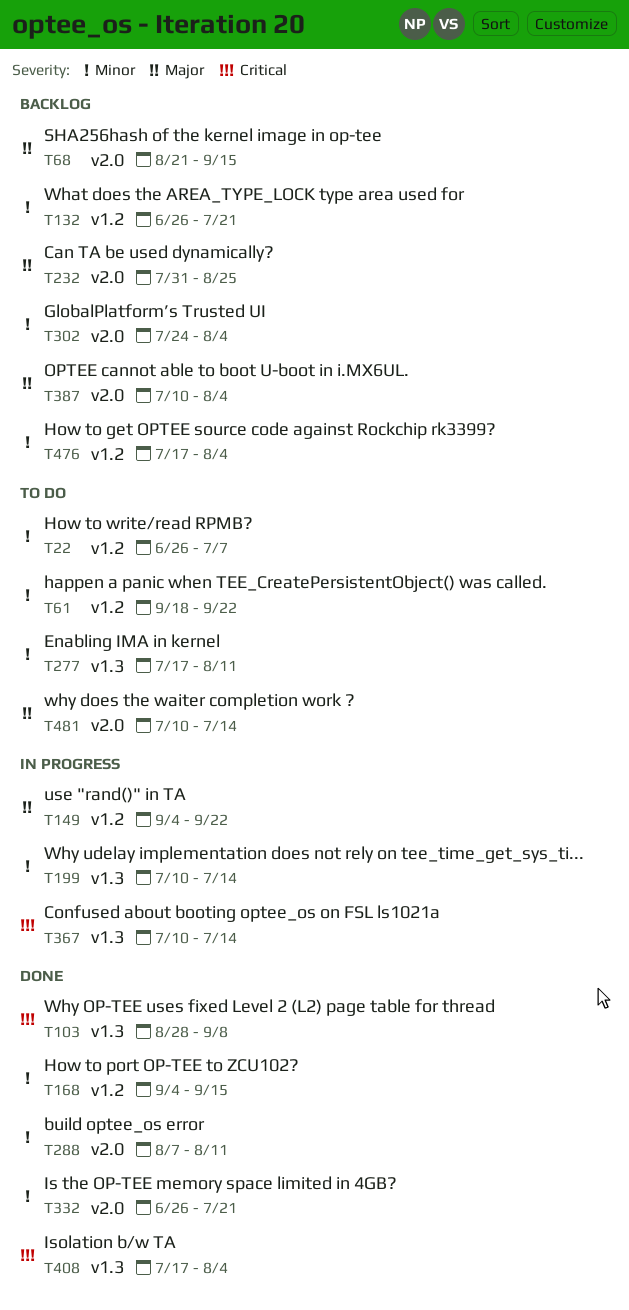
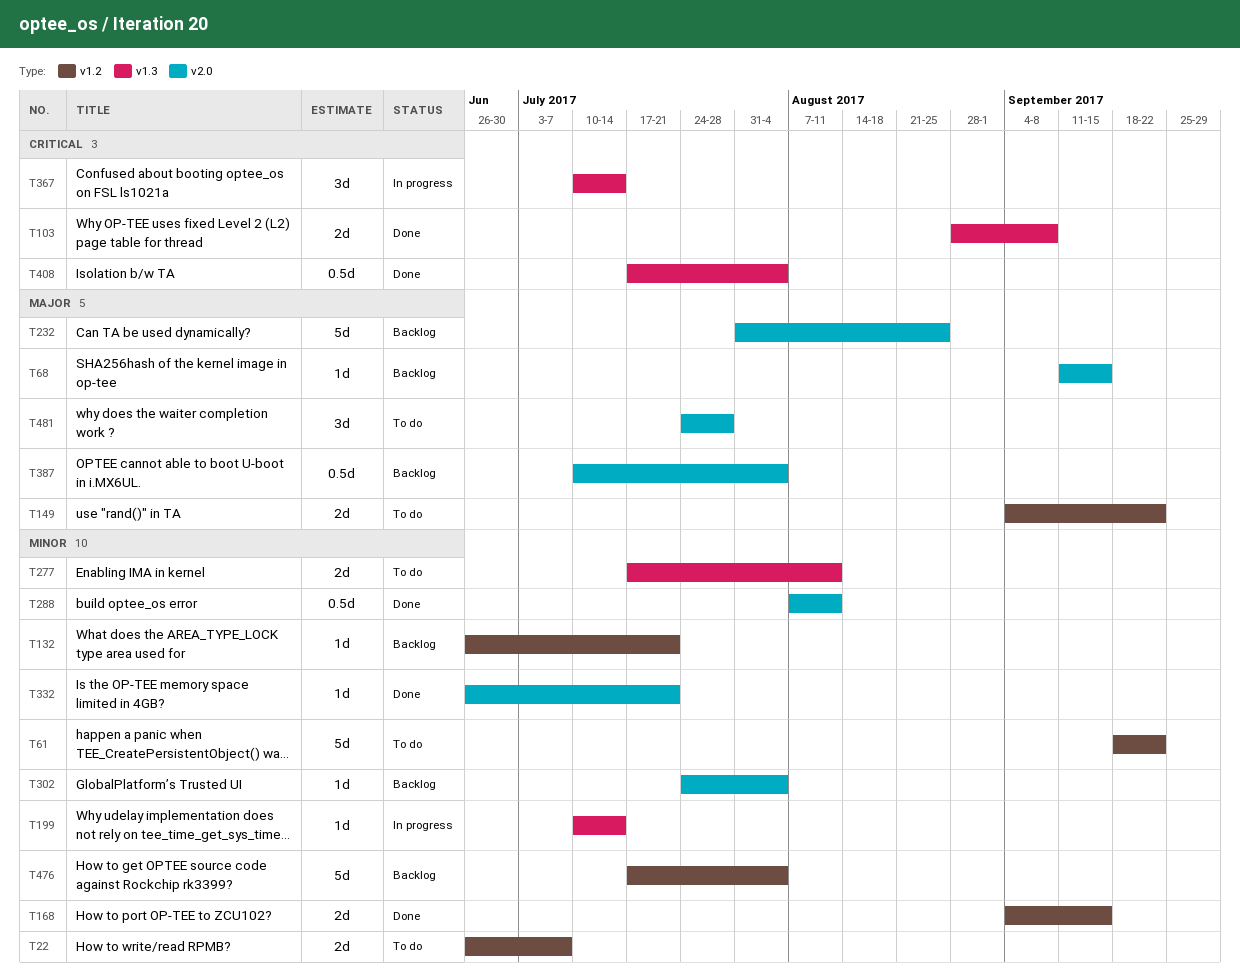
T68, start: Aug 21 -> Sep 11
T149, status: In progress -> To do
T481, start: Jul 10 -> Jul 24
T481, due: Jul 14 -> Jul 28

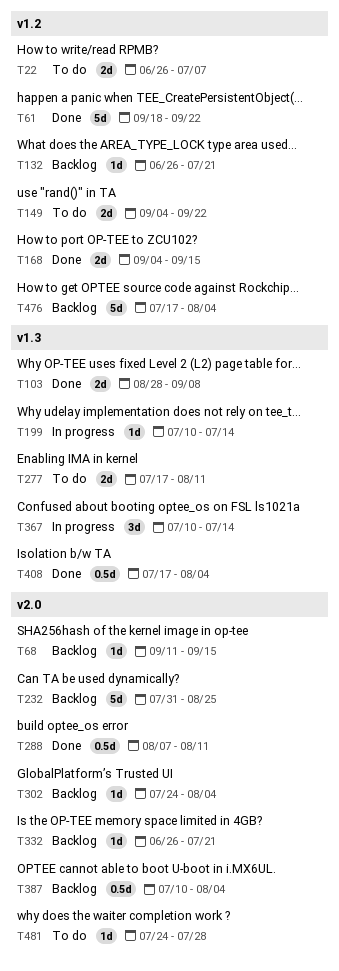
T61, status: To do -> Done
T332, status: Done -> Backlog
T481, estimate: 3d -> 1d

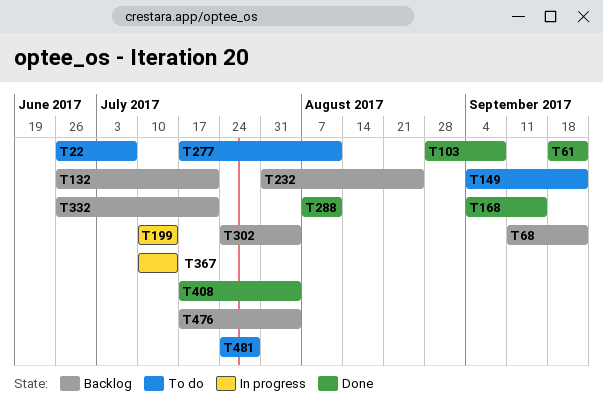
T68, due: Sep 15 -> Sep 22
T387: present -> none

